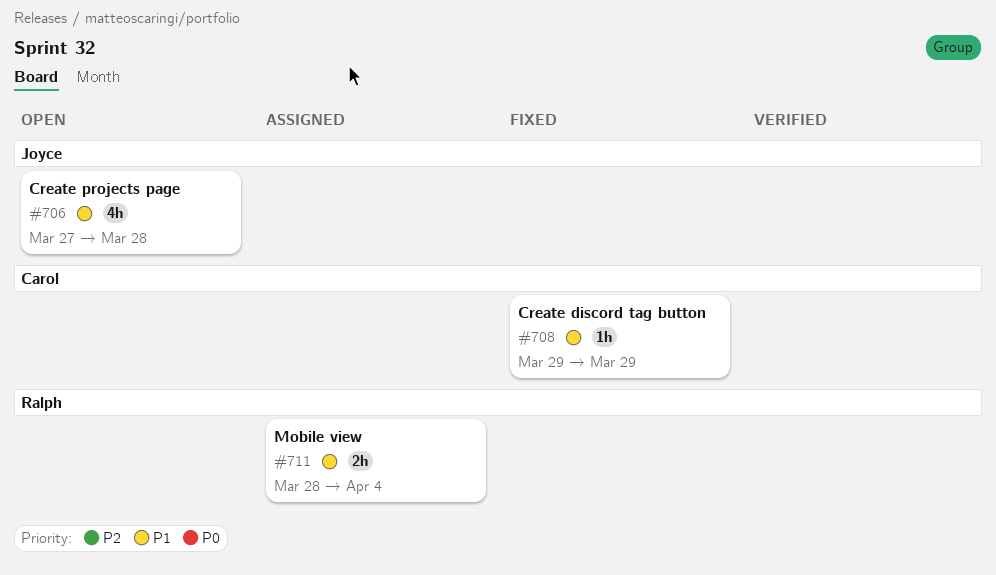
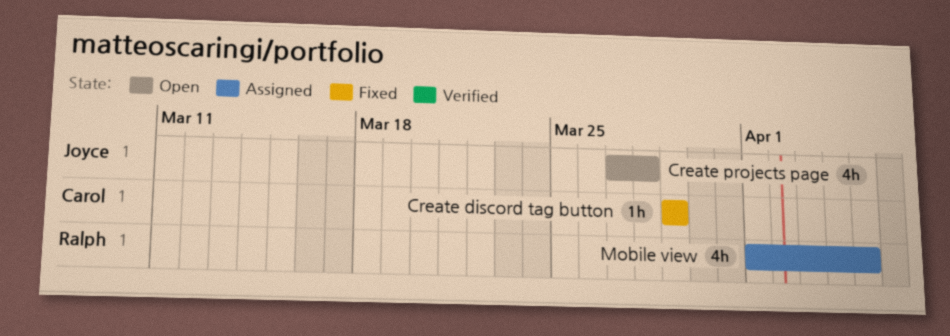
Mobile view, estimate: 2h -> 4h
Mobile view, start: Mar 28 -> Apr 1
Mobile view, due: Apr 4 -> Apr 5

